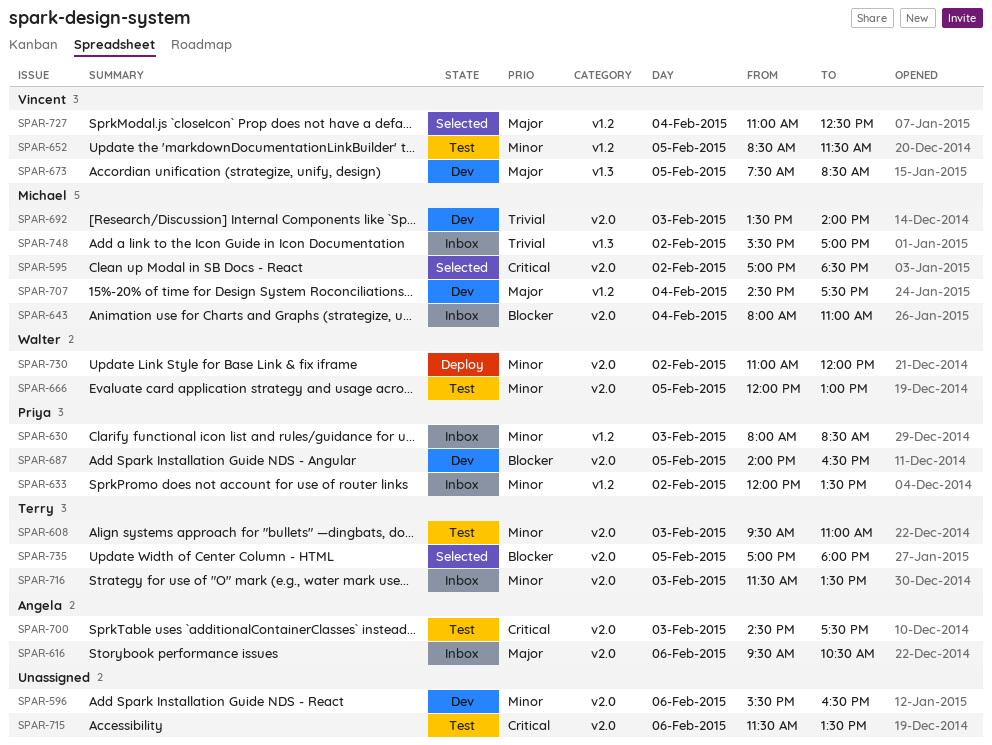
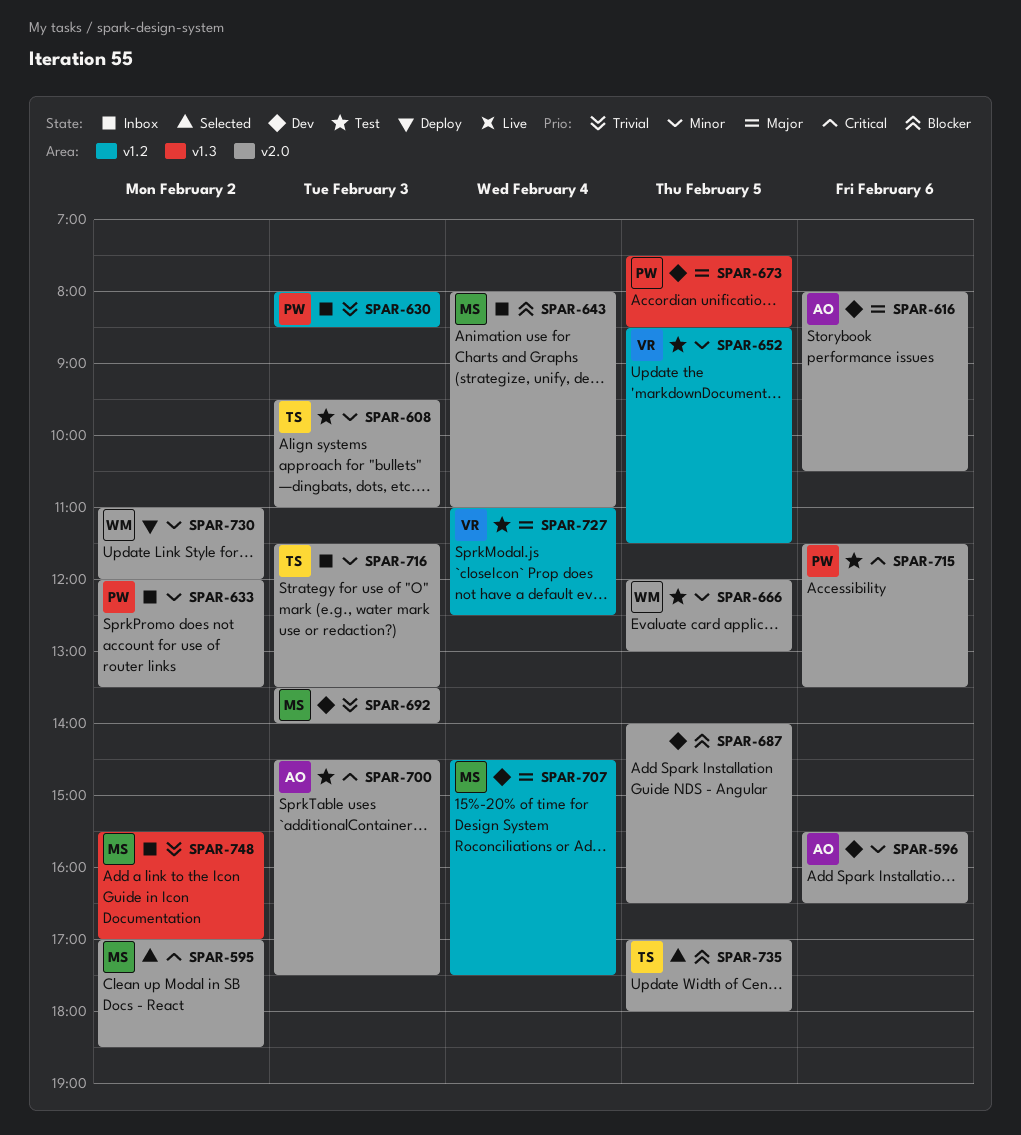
SPAR-596, owner: none -> Angela
SPAR-616, status: Inbox -> Dev
SPAR-616, begins: 09:30 -> 08:00
SPAR-630, priority: Minor -> Trivial
SPAR-633, label: v1.2 -> v2.0
SPAR-673, owner: Vincent -> Priya
SPAR-687, owner: Priya -> none
SPAR-715, owner: none -> Priya
SPAR-727, status: Selected -> Test

